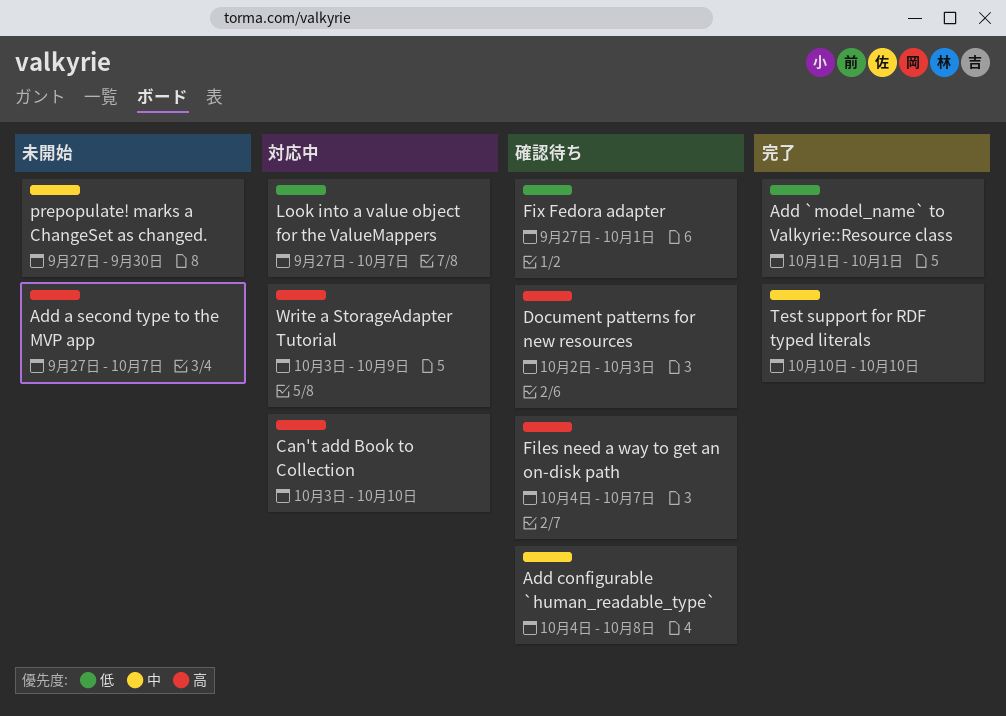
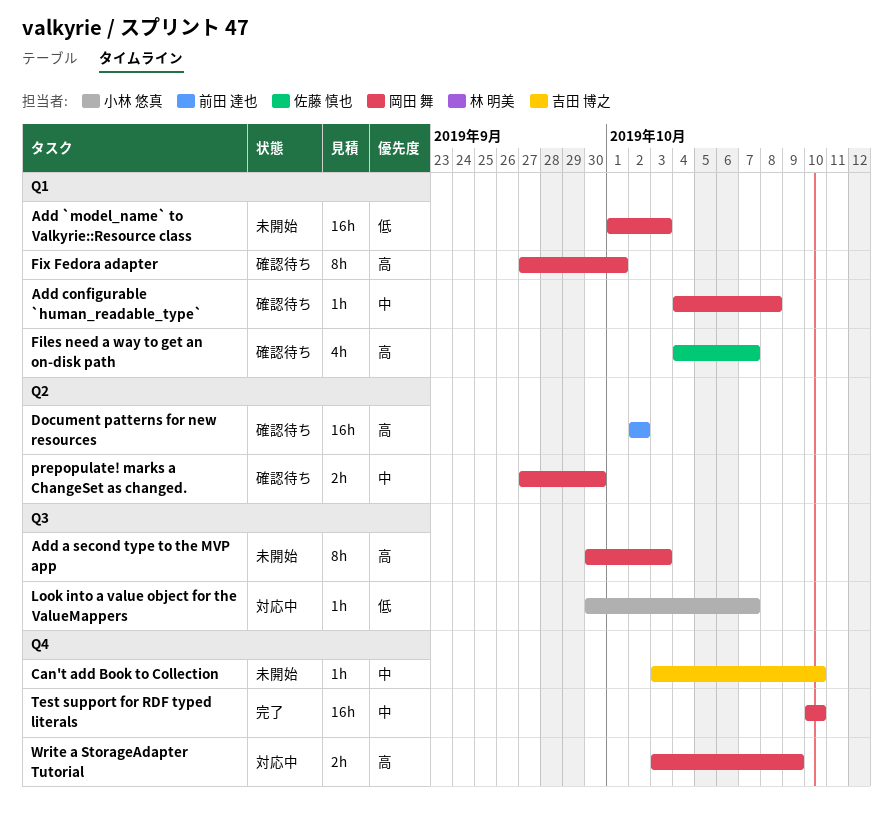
Add `model_name` to Valkyrie::Resource class, status: 完了 -> 未開始
Add `model_name` to Valkyrie::Resource class, due: Oct 1 -> Oct 3
Add a second type to the MVP app, start: Sep 27 -> Sep 30
Add a second type to the MVP app, due: Oct 7 -> Oct 3
Can't add Book to Collection, status: 対応中 -> 未開始
Can't add Book to Collection, priority: 高 -> 中
Document patterns for new resources, due: Oct 3 -> Oct 2
Fix Fedora adapter, priority: 低 -> 高
Look into a value object for the ValueMappers, start: Sep 27 -> Sep 30
prepopulate! marks a ChangeSet as changed., status: 未開始 -> 確認待ち

